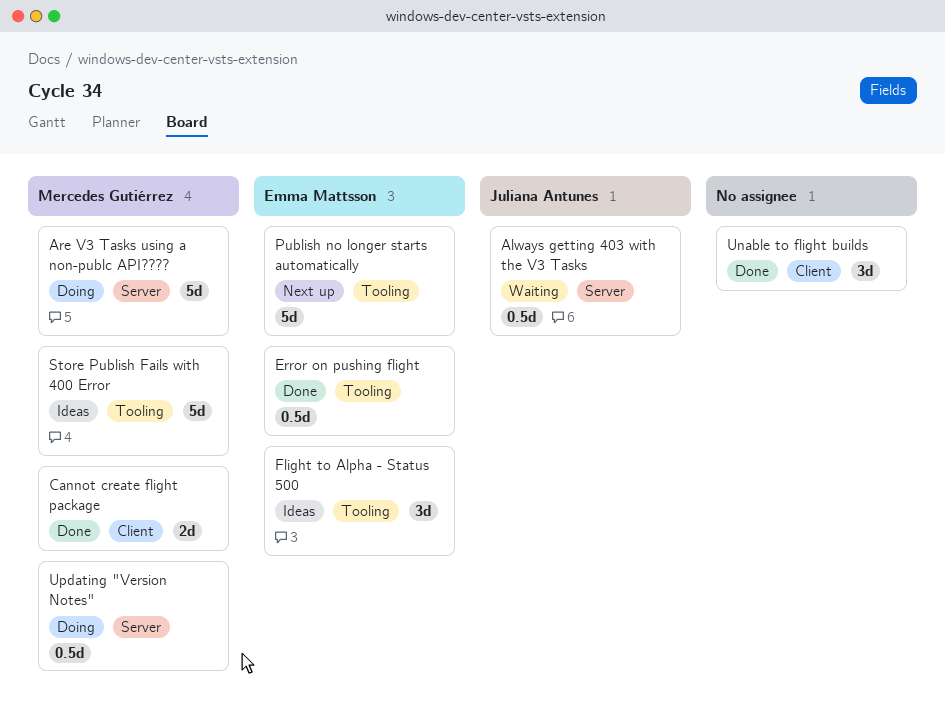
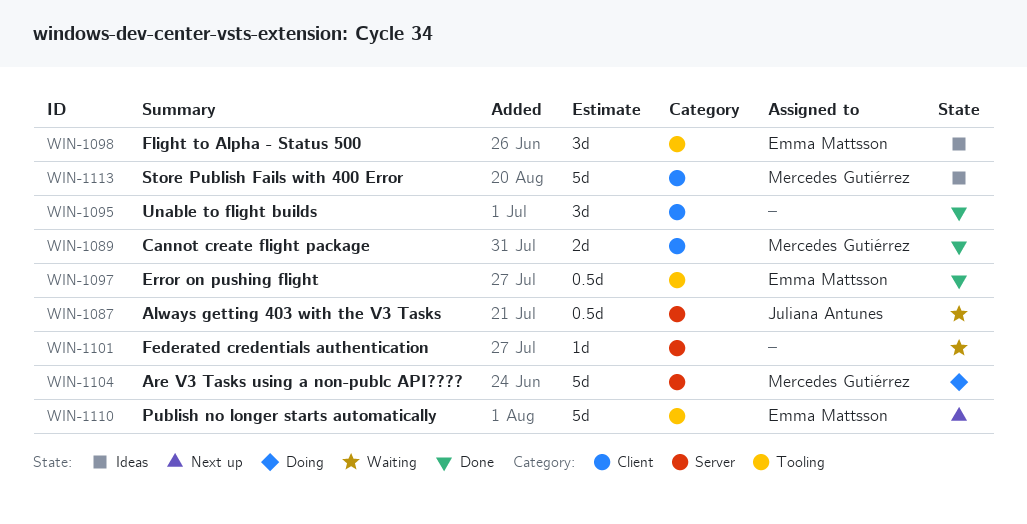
Federated credentials authentication: none -> present
Store Publish Fails with 400 Error, label: Tooling -> Client
Updating "Version Notes": present -> none

